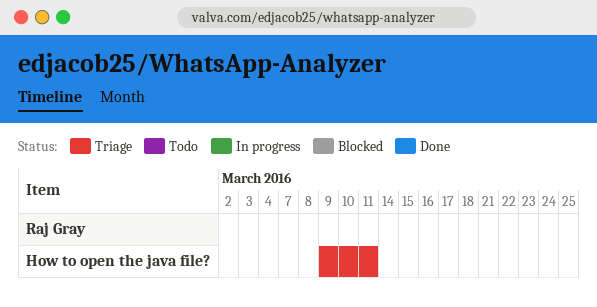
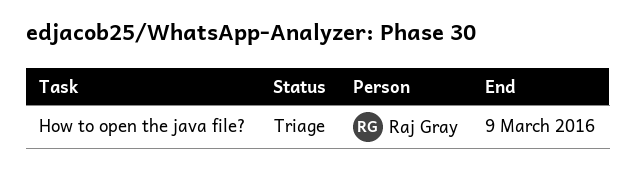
How to open the java file?, due: Mar 11 -> Mar 9

